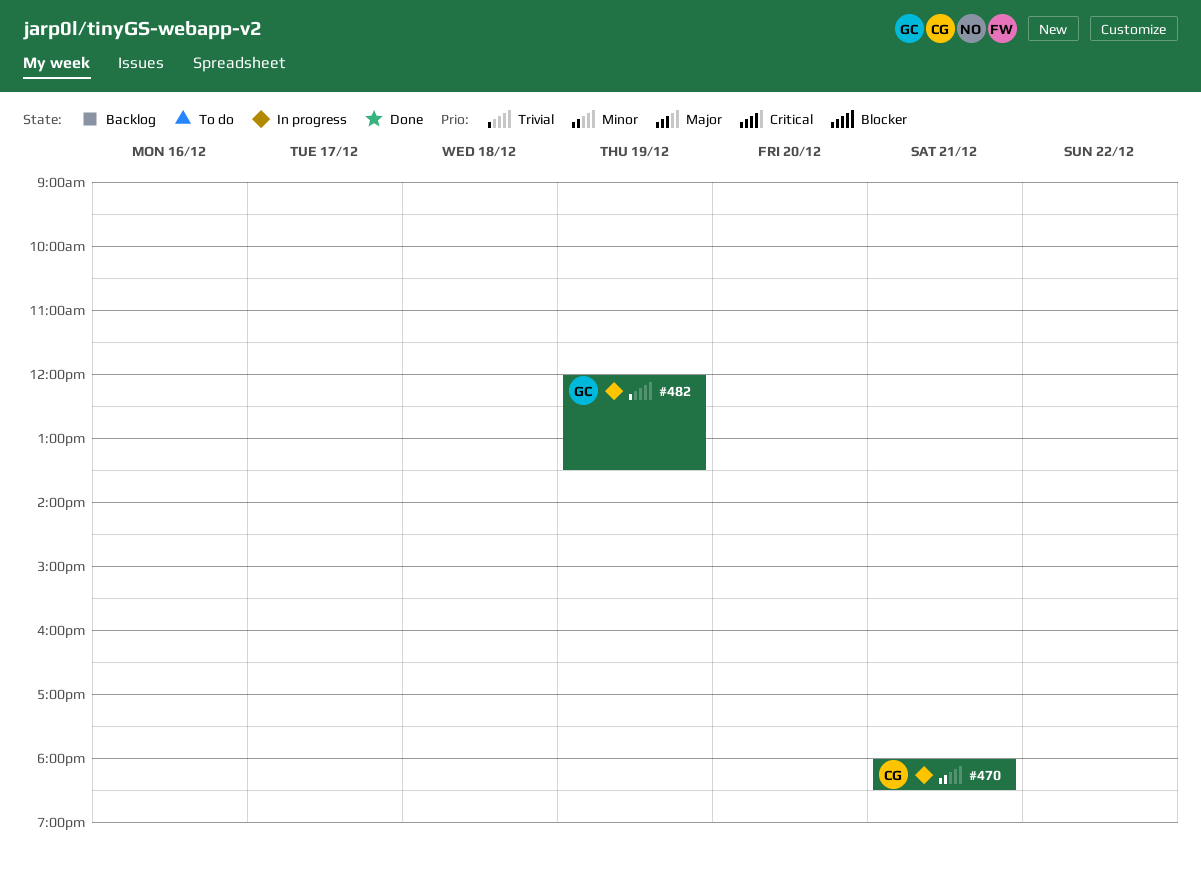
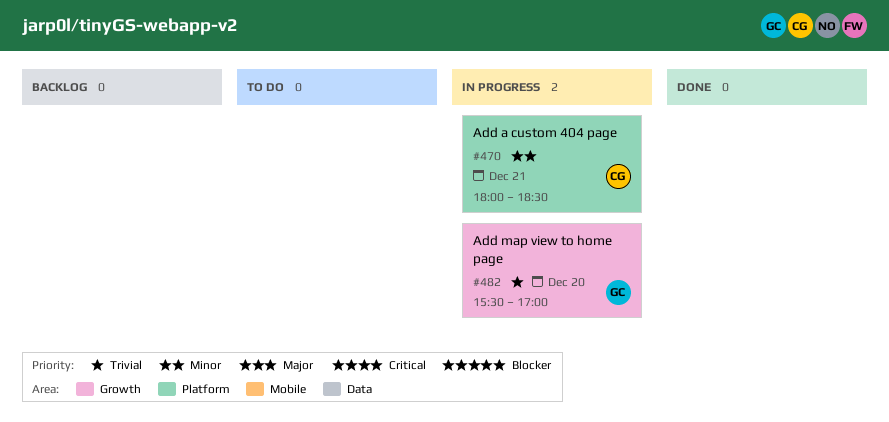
#482, day: Dec 19 -> Dec 20
#482, begins: 12:00 -> 15:30
#482, ends: 13:30 -> 17:00

